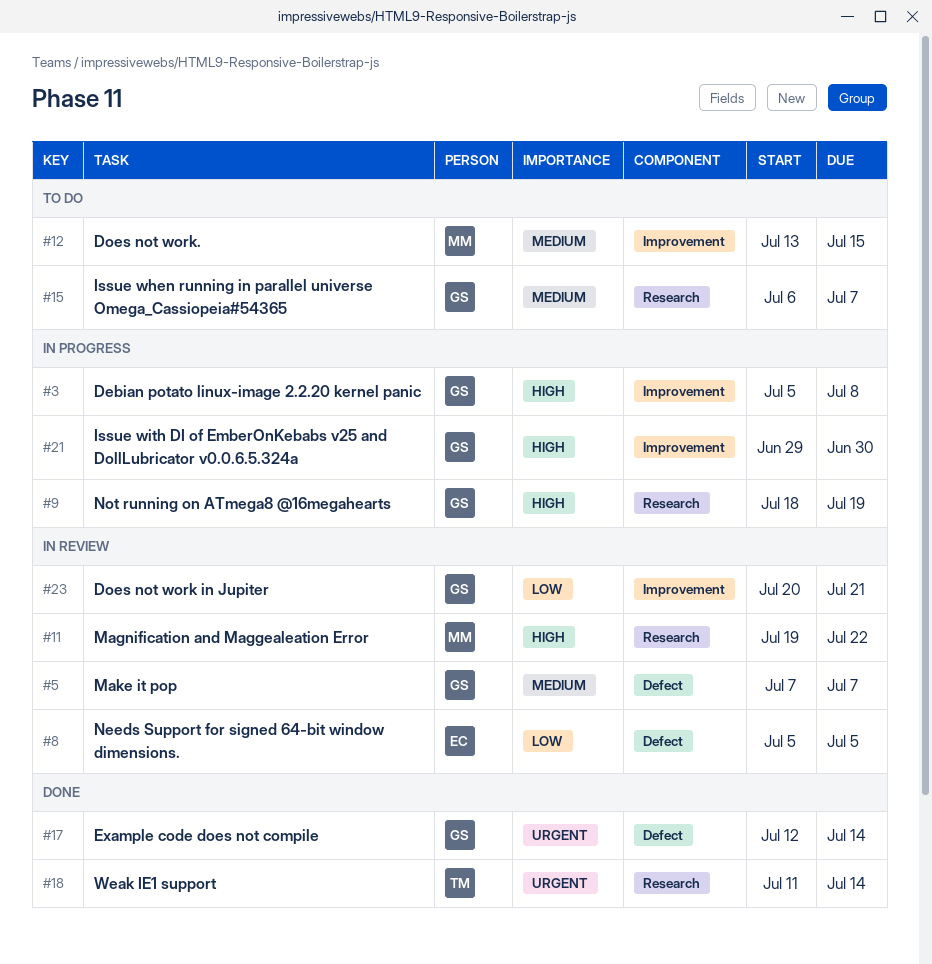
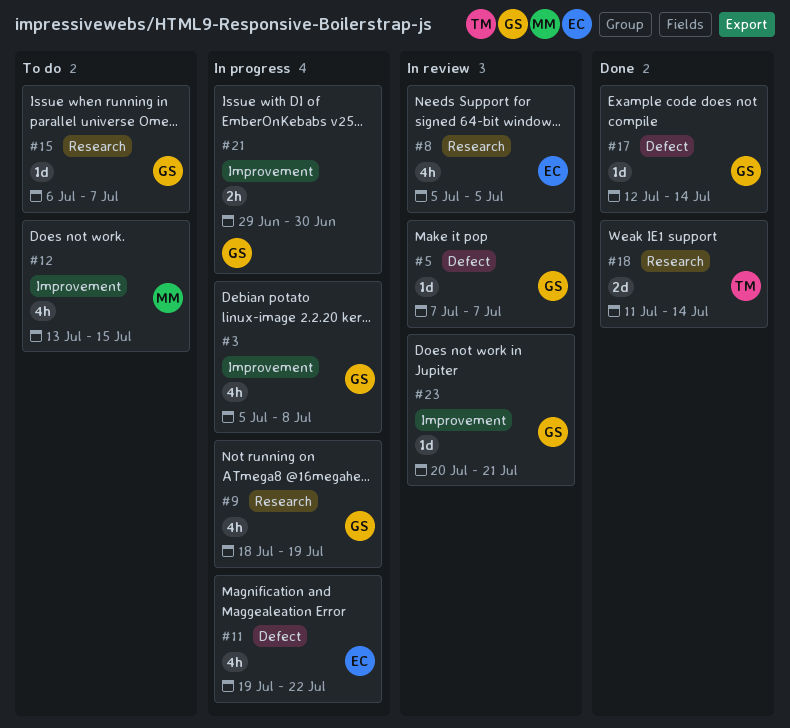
#8, label: Defect -> Research
#11, status: In review -> In progress
#11, owner: MM -> EC
#11, label: Research -> Defect

